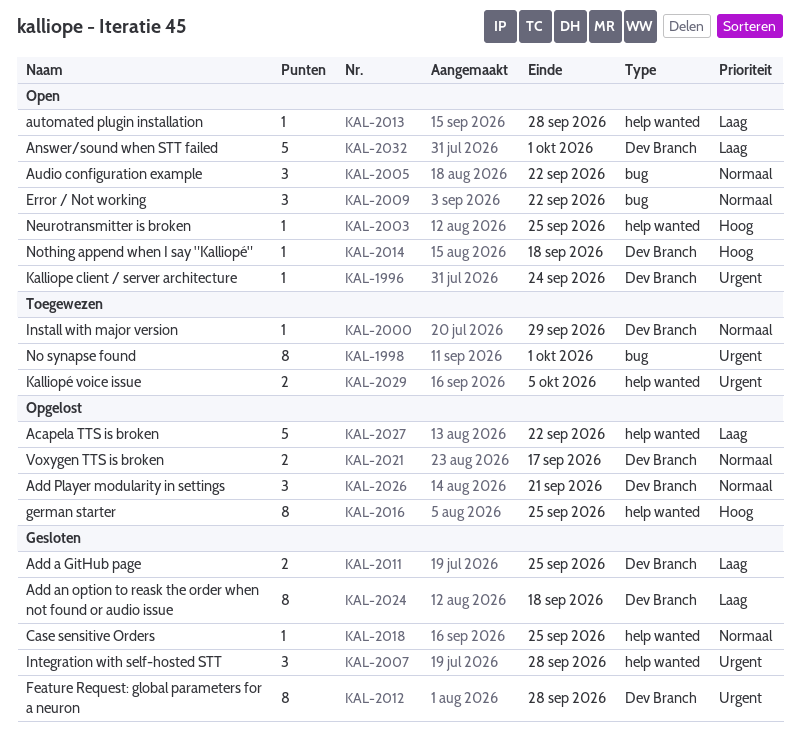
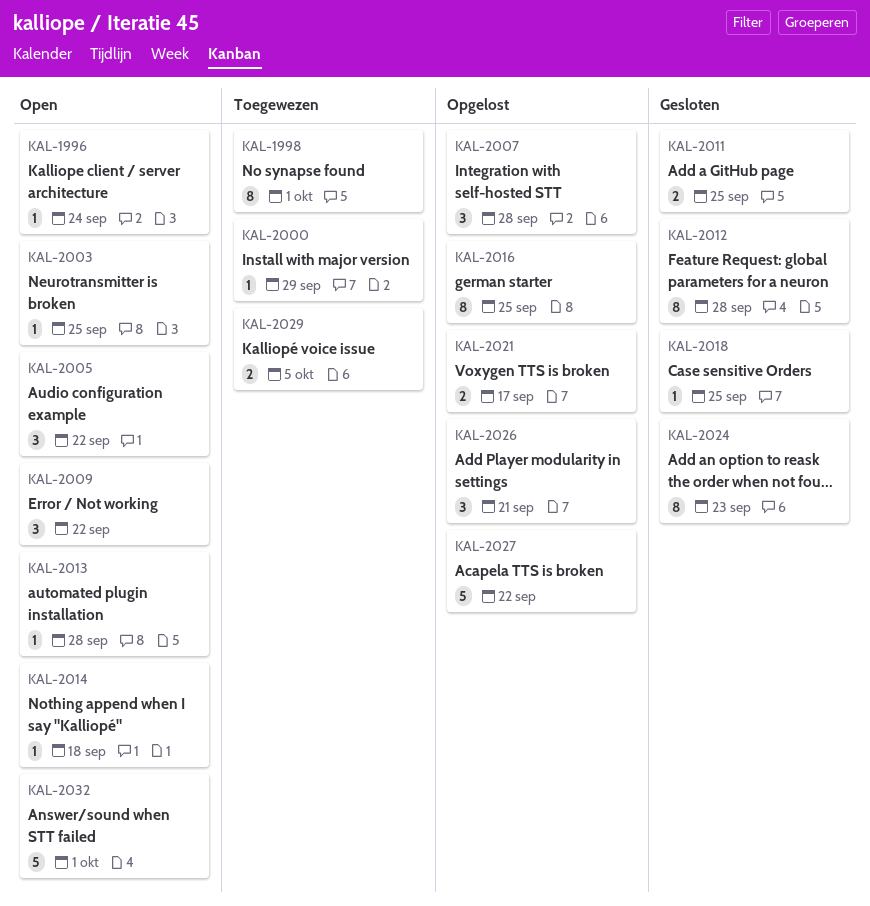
KAL-2007, status: Gesloten -> Opgelost
KAL-2024, due: Sep 18 -> Sep 23

